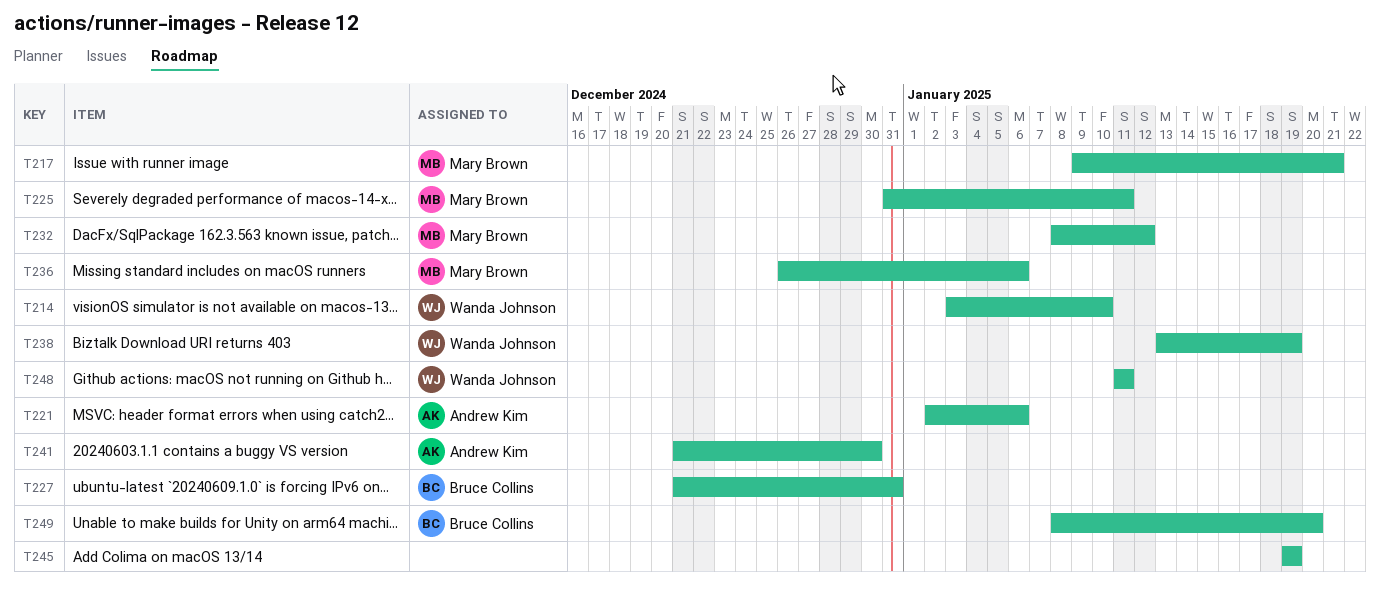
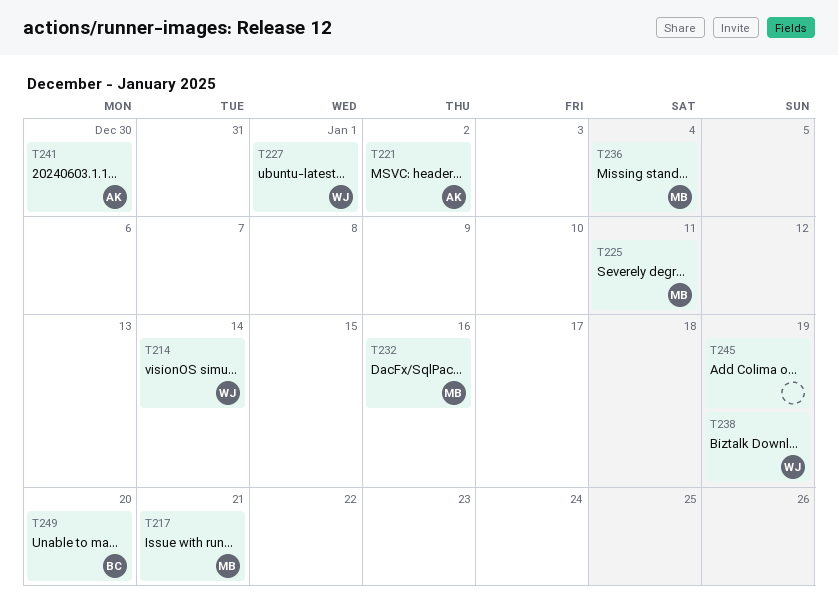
T214, due: Jan 10 -> Jan 14
T221, due: Jan 6 -> Jan 2
T227, owner: Bruce Collins -> Wanda Johnson
T227, due: Dec 31 -> Jan 1
T232, due: Jan 12 -> Jan 16
T236, due: Jan 6 -> Jan 4
T248: present -> none

